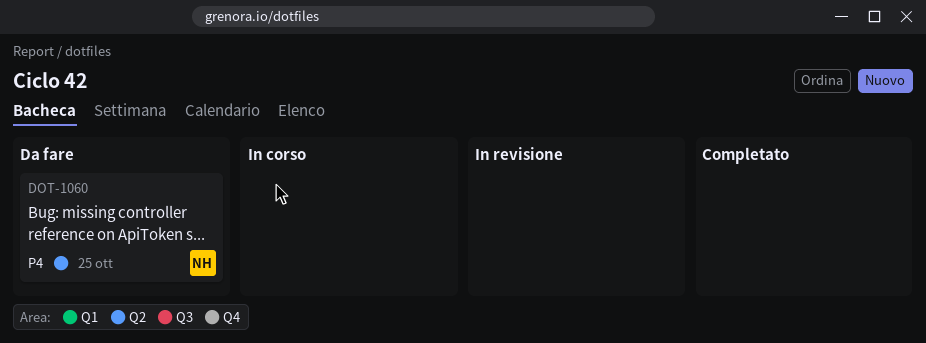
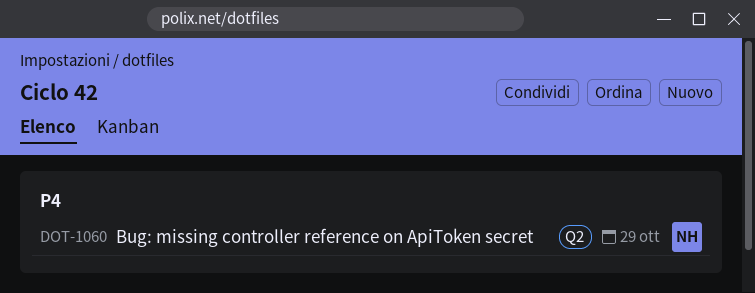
DOT-1060, due: Oct 25 -> Oct 29

